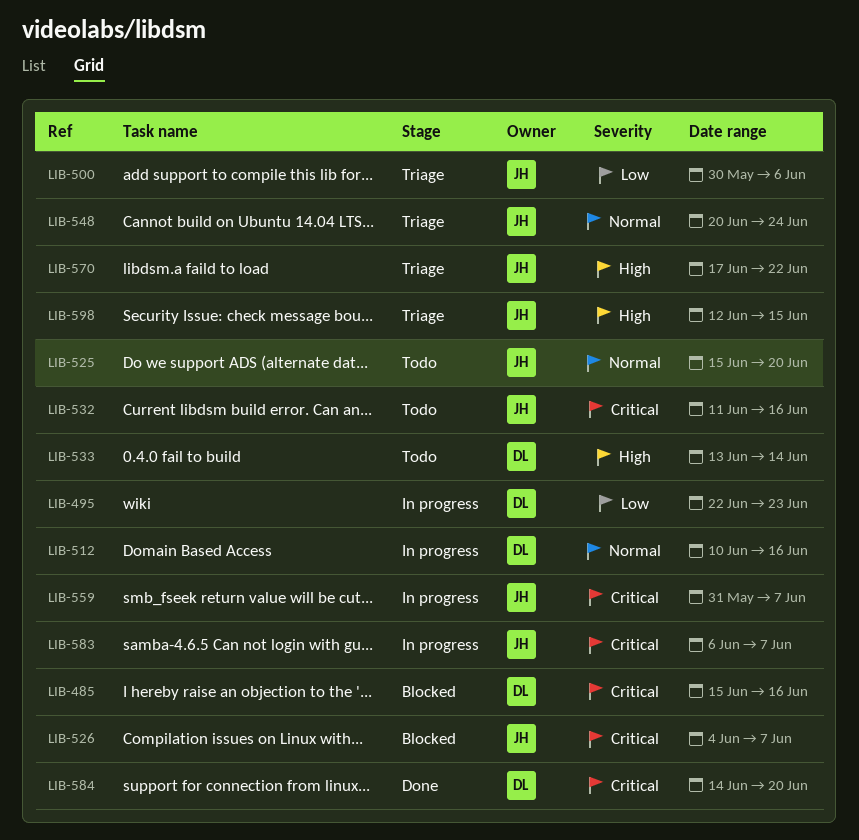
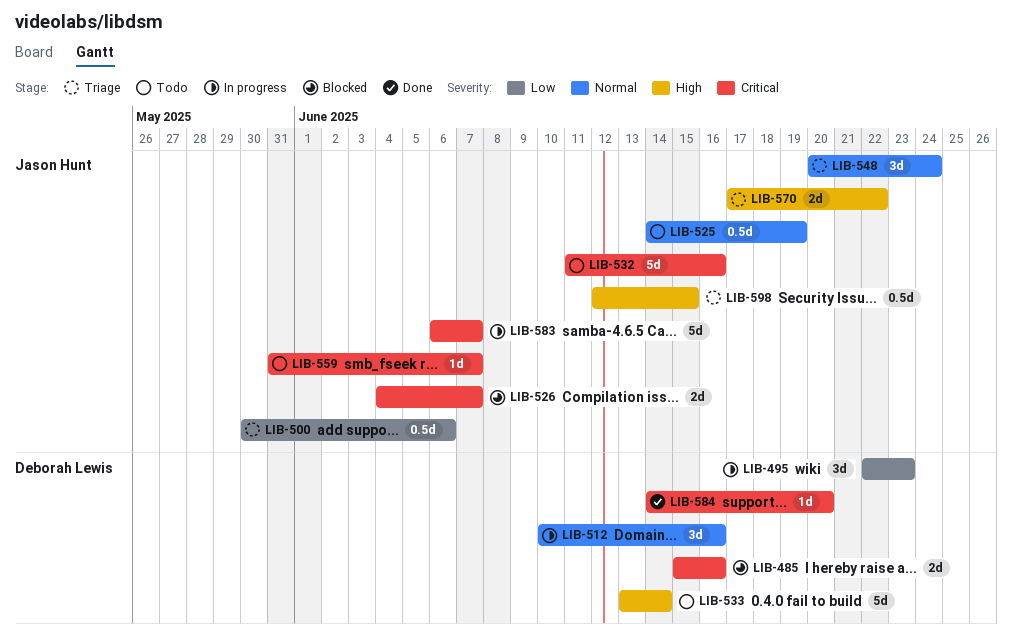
LIB-525, start: Jun 15 -> Jun 14
LIB-525, due: Jun 20 -> Jun 19
LIB-559, status: In progress -> Todo

